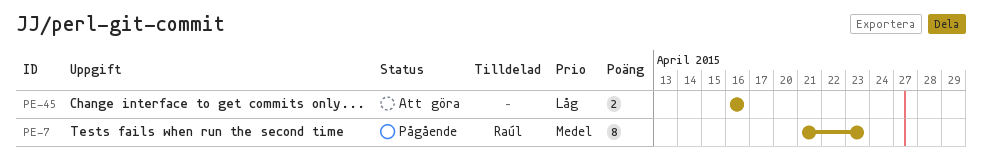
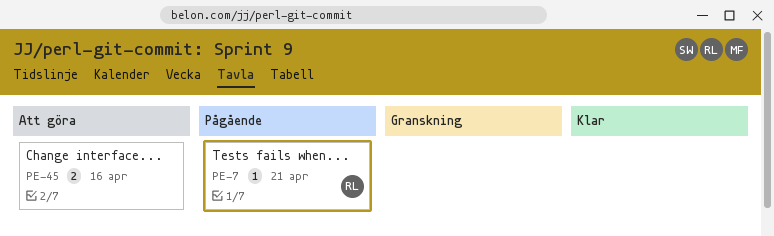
PE-7, estimate: 8 -> 1
PE-7, due: Apr 23 -> Apr 21

